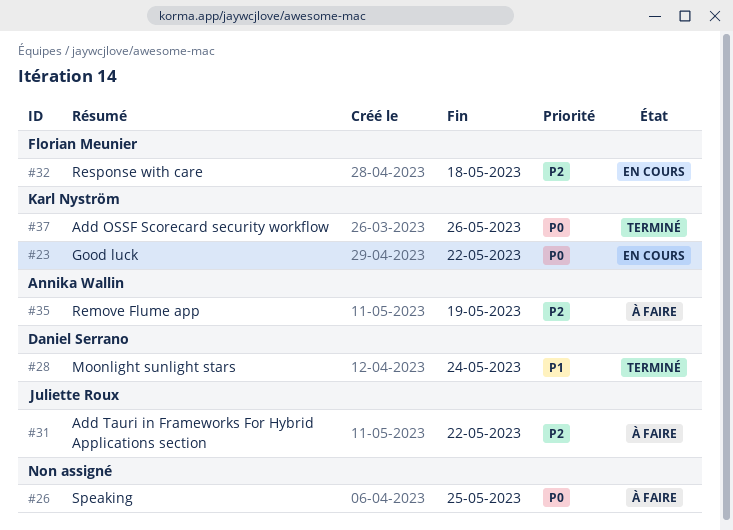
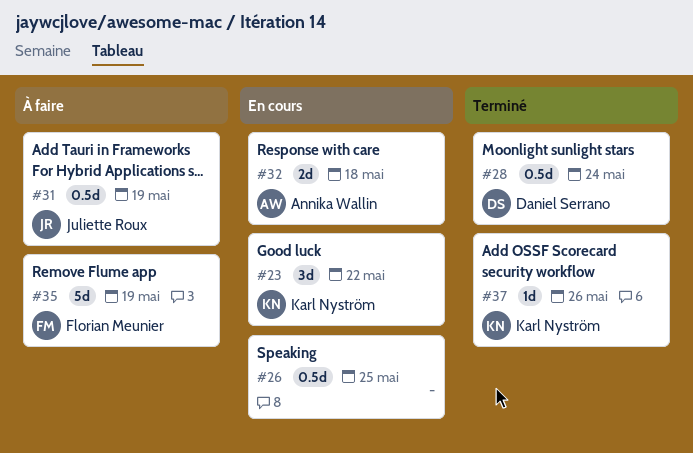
#26, status: À faire -> En cours
#31, due: May 22 -> May 19
#32, owner: Florian Meunier -> Annika Wallin
#35, owner: Annika Wallin -> Florian Meunier

